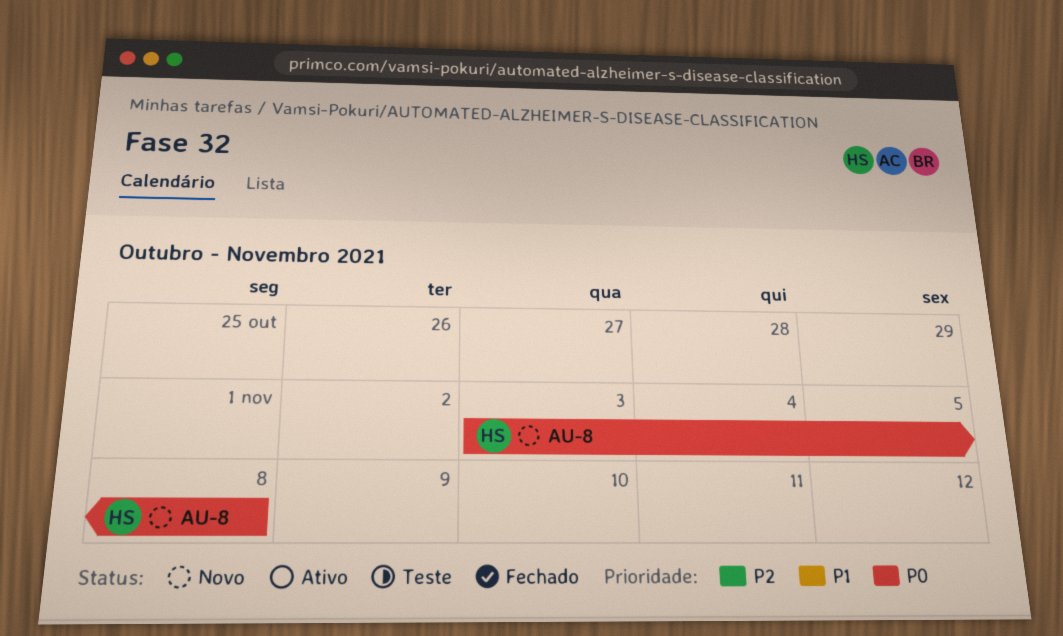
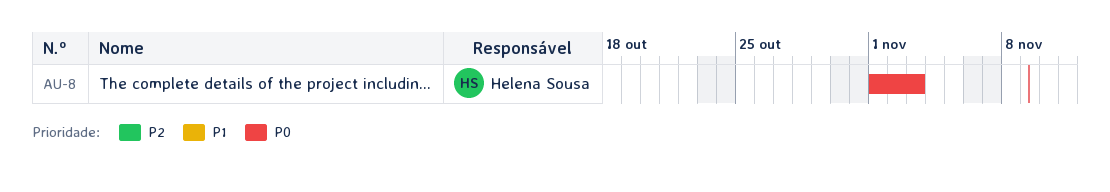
AU-8, start: Nov 3 -> Nov 1
AU-8, due: Nov 8 -> Nov 3

